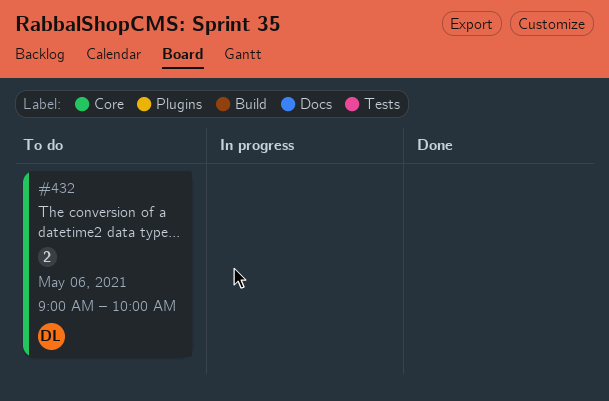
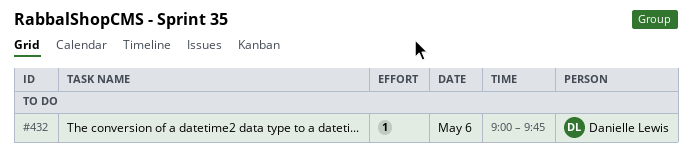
#432, estimate: 2 -> 1
#432, ends: 10:00 -> 09:45

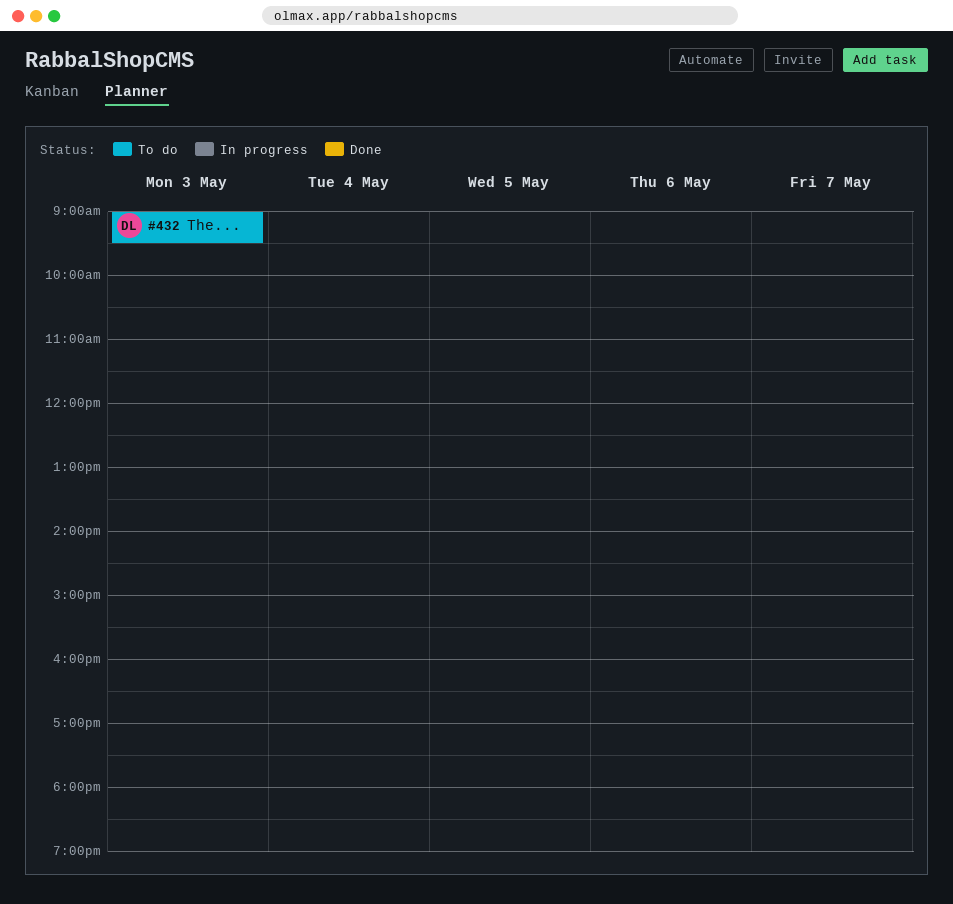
#432, day: May 6 -> May 3
#432, ends: 09:45 -> 09:30

